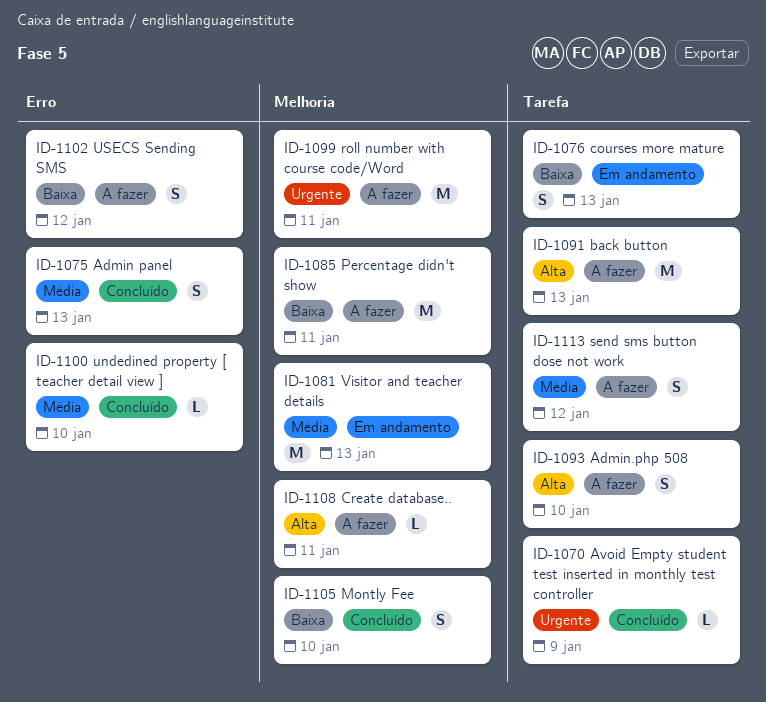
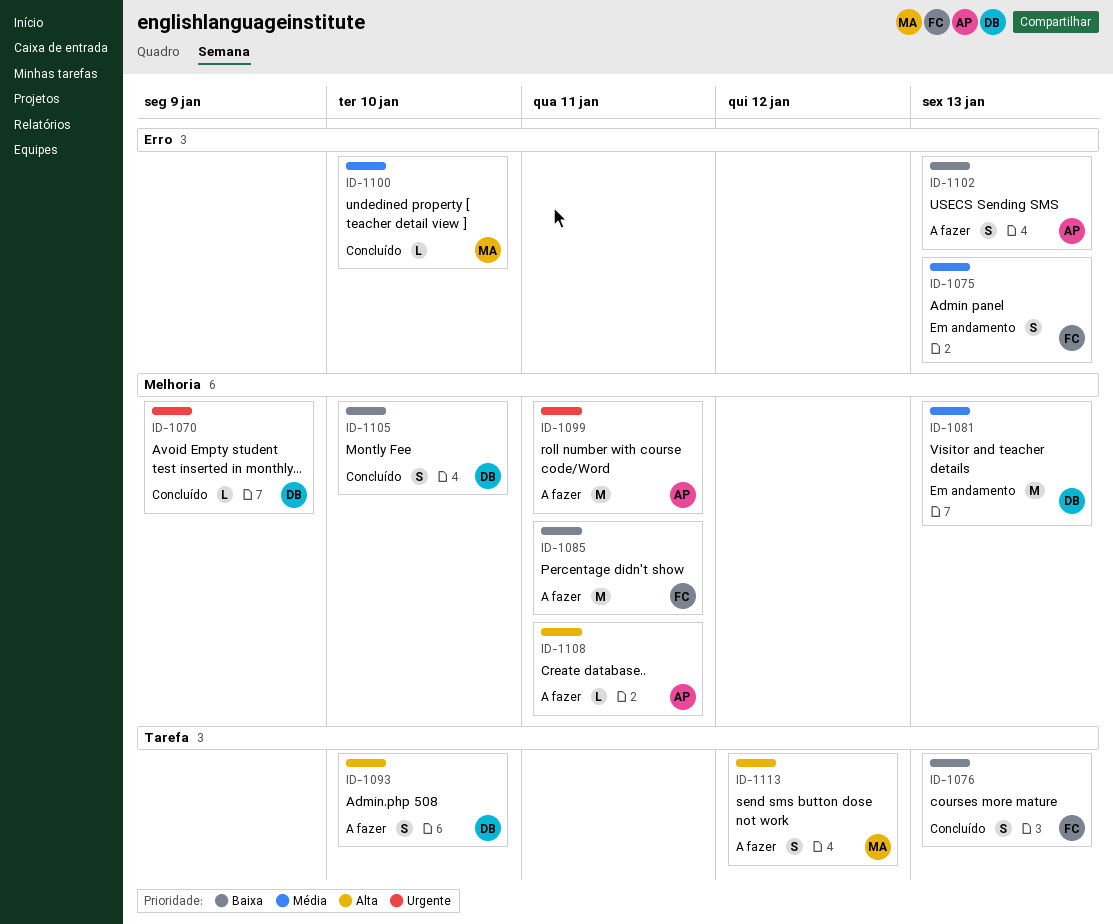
ID-1070, label: Tarefa -> Melhoria
ID-1075, status: Concluído -> Em andamento
ID-1076, status: Em andamento -> Concluído
ID-1091: present -> none
ID-1102, due: Jan 12 -> Jan 13
ID-1113, priority: Média -> Alta

